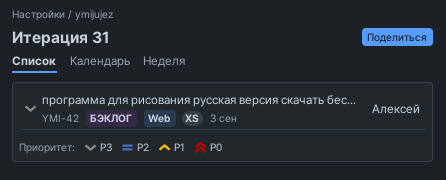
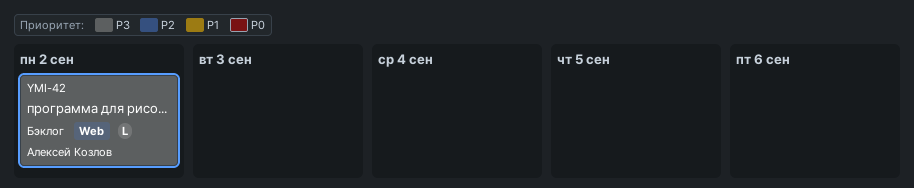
YMI-42, estimate: XS -> L
YMI-42, due: Sep 3 -> Sep 2

